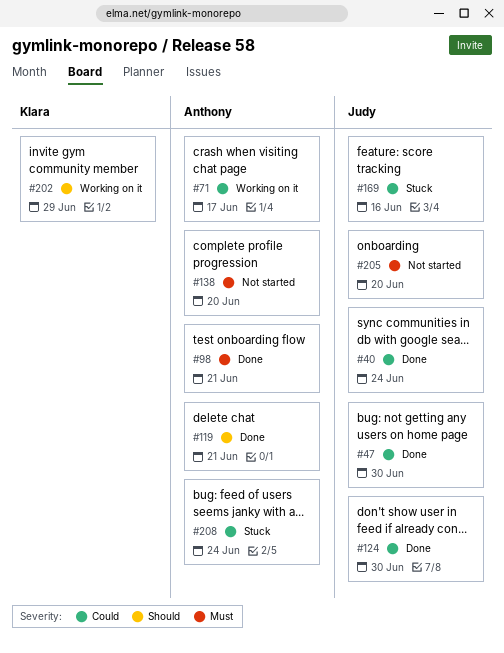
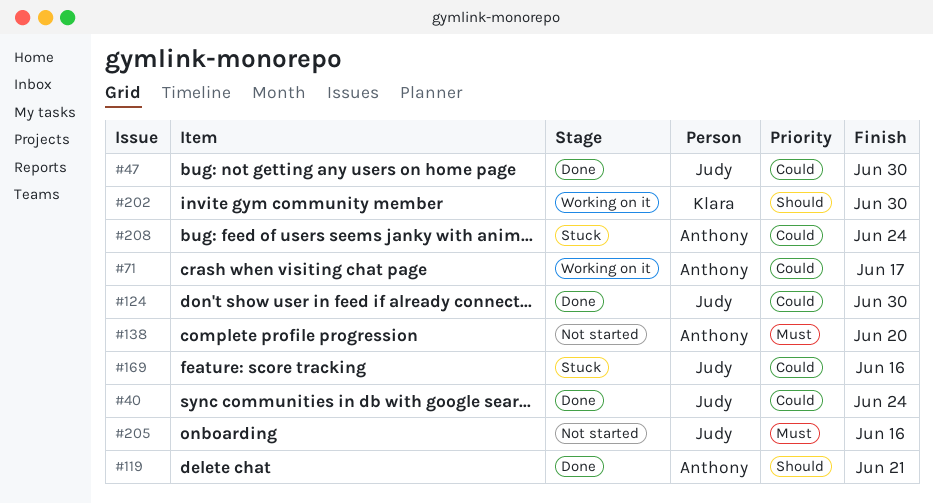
#98: present -> none
#202, due: Jun 29 -> Jun 30
#205, due: Jun 20 -> Jun 16

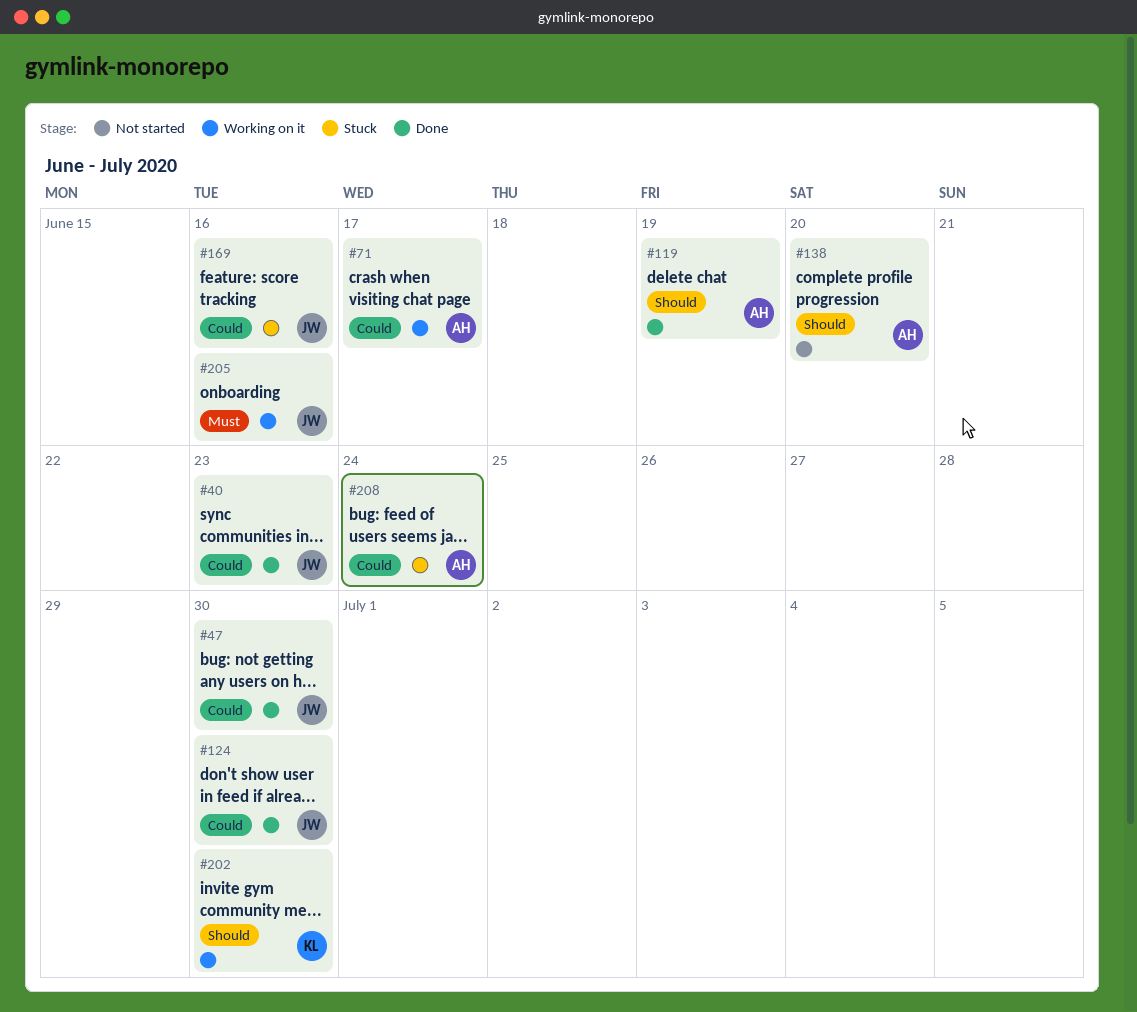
#40, due: Jun 24 -> Jun 23
#119, due: Jun 21 -> Jun 19
#138, priority: Must -> Should
#205, status: Not started -> Working on it

